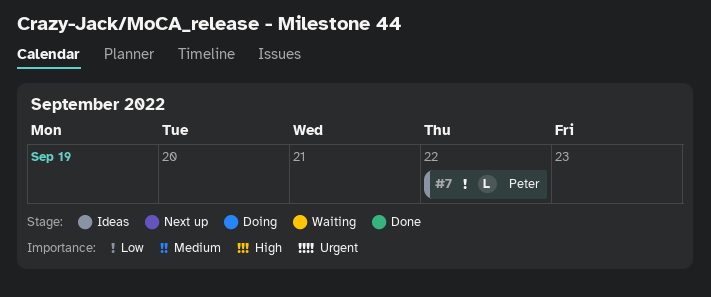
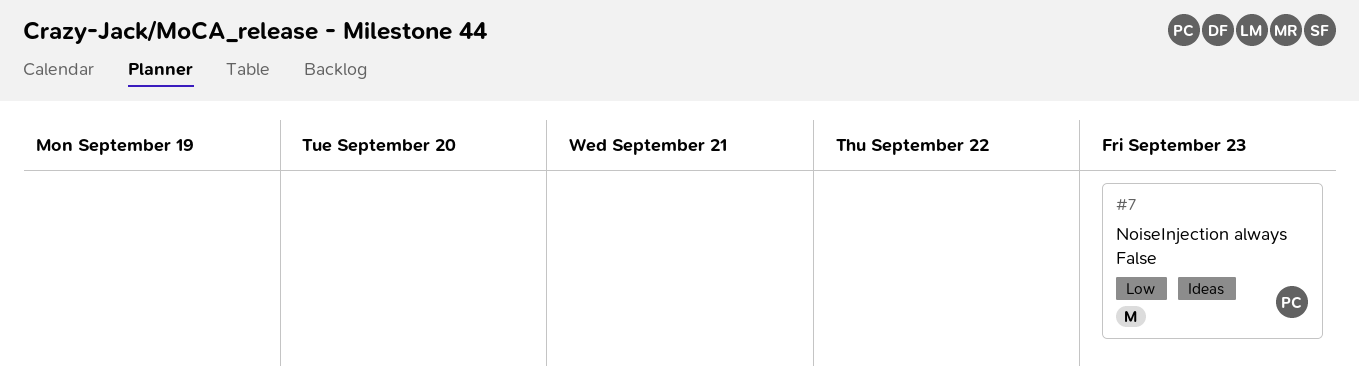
#7, estimate: L -> M
#7, due: Sep 22 -> Sep 23

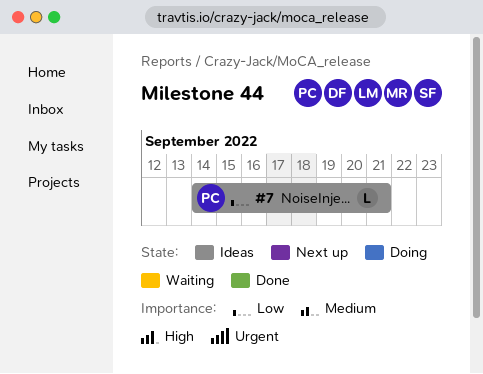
#7, estimate: M -> L
#7, due: Sep 23 -> Sep 21

